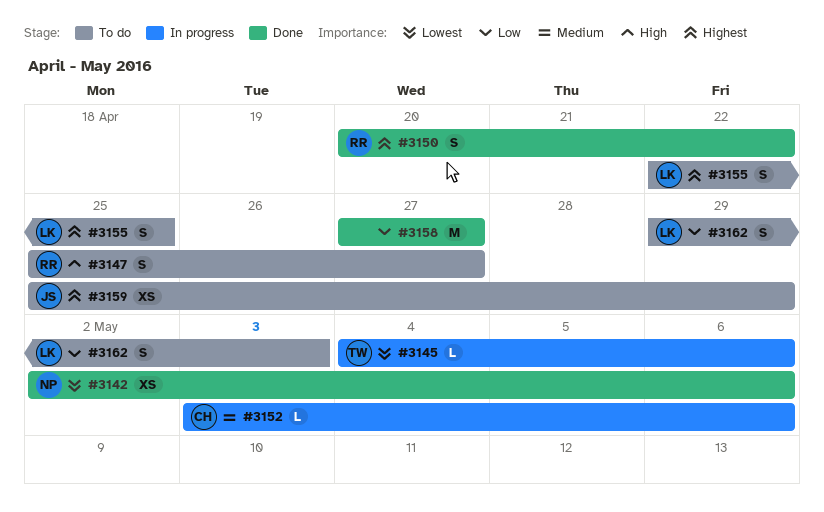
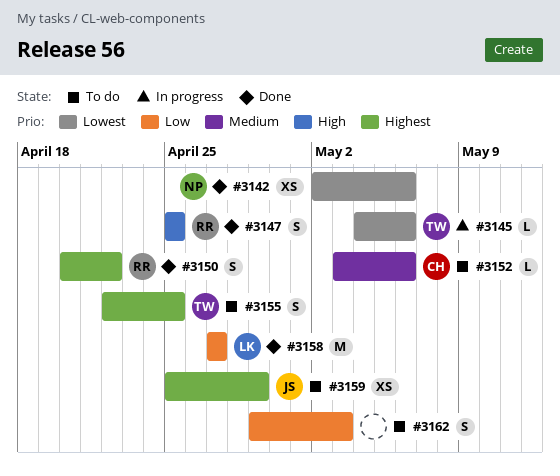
#3147, status: To do -> Done
#3147, due: Apr 27 -> Apr 25
#3152, status: In progress -> To do
#3155, owner: LK -> TW
#3158, owner: none -> LK
#3162, owner: LK -> none

